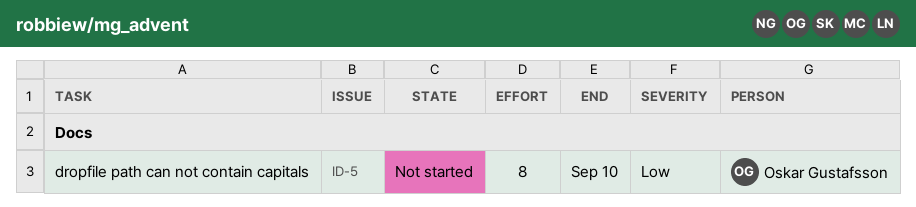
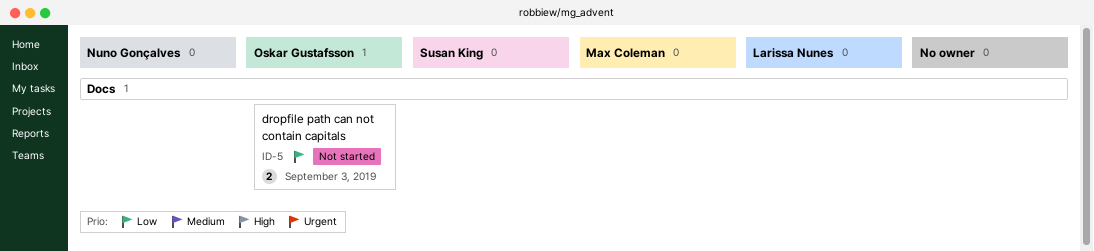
ID-5, estimate: 8 -> 2
ID-5, due: Sep 10 -> Sep 3

